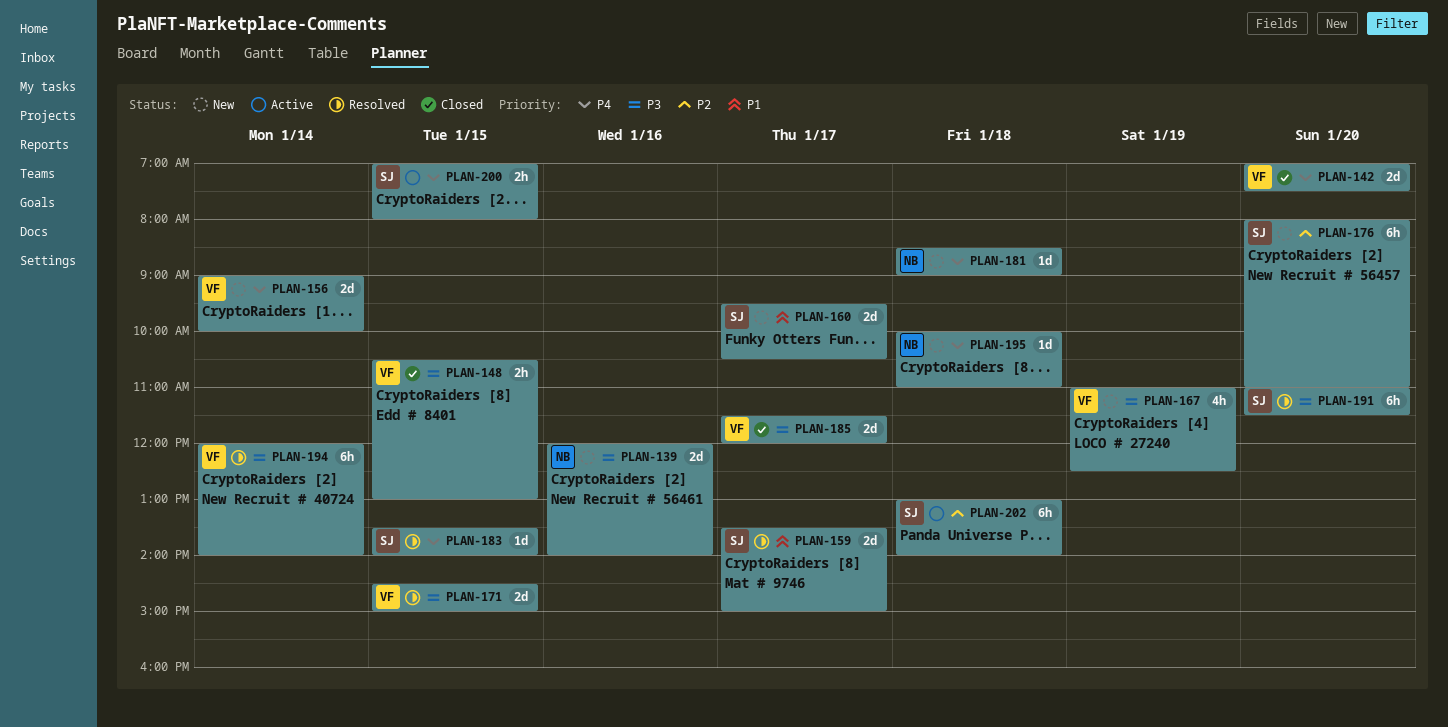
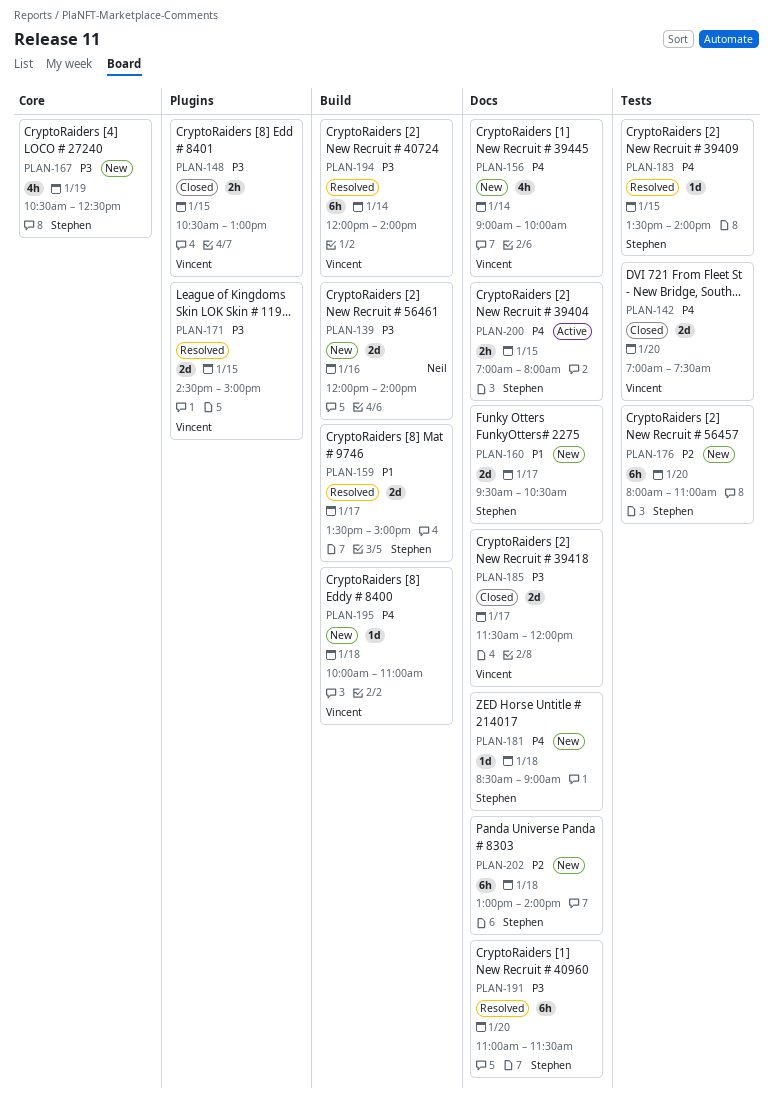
PLAN-156, estimate: 2d -> 4h
PLAN-167, owner: Vincent -> Stephen
PLAN-167, begins: 11:00 -> 10:30
PLAN-181, owner: Neil -> Stephen
PLAN-195, owner: Neil -> Vincent
PLAN-202, status: Active -> New

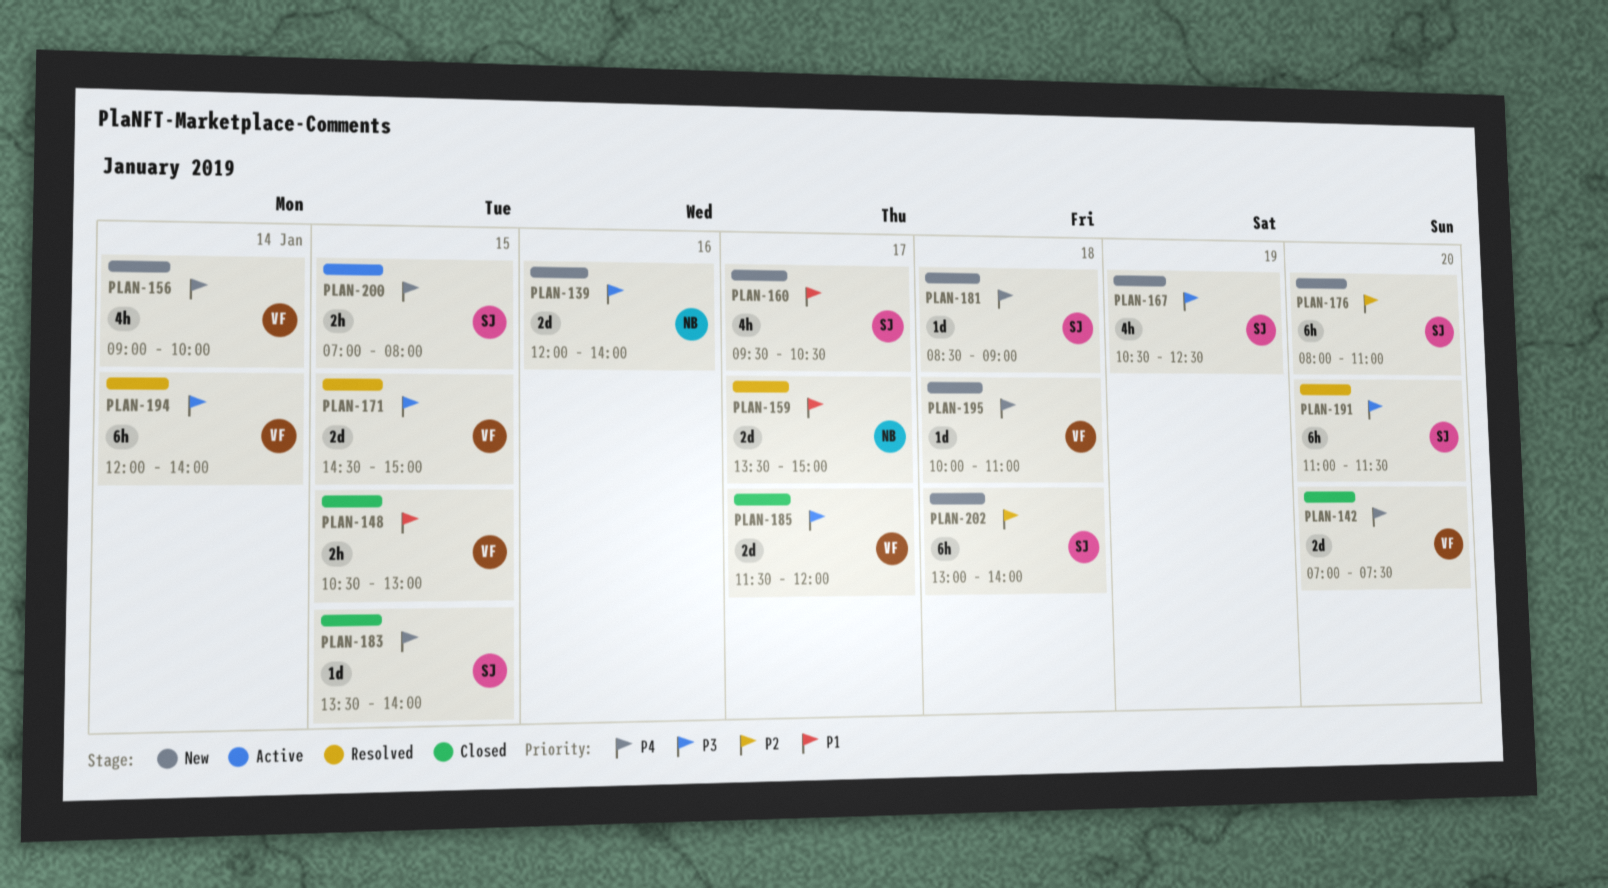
PLAN-148, priority: P3 -> P1
PLAN-159, owner: Stephen -> Neil
PLAN-160, estimate: 2d -> 4h
PLAN-183, status: Resolved -> Closed

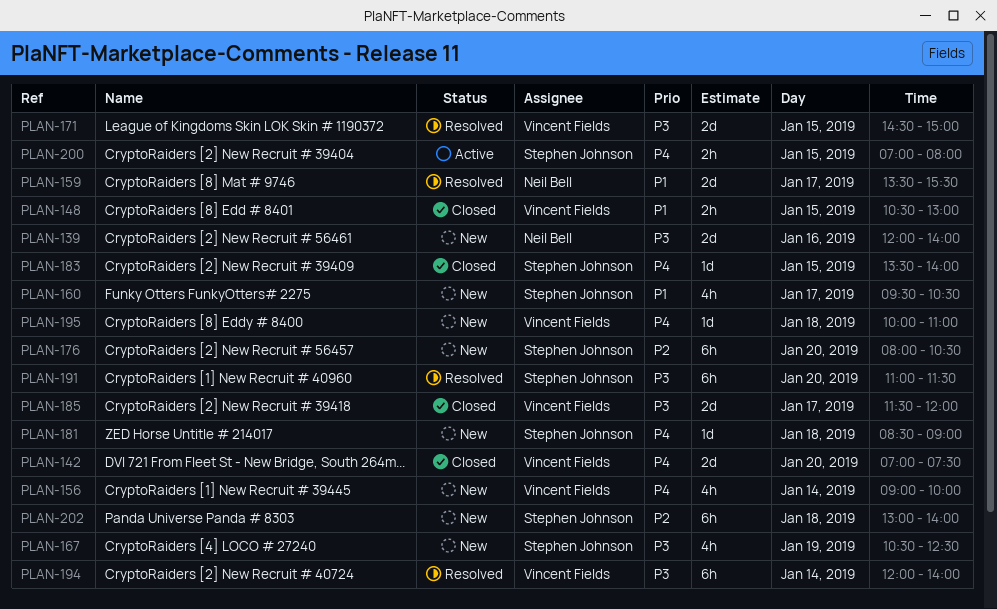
PLAN-159, ends: 15:00 -> 15:30
PLAN-176, ends: 11:00 -> 10:30

